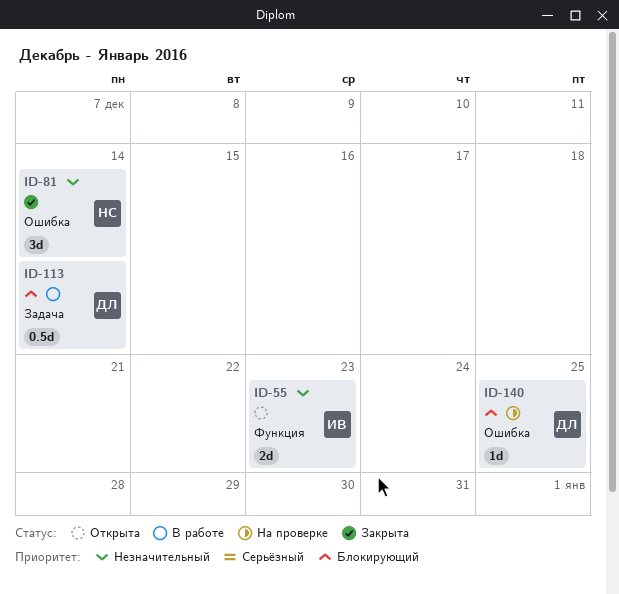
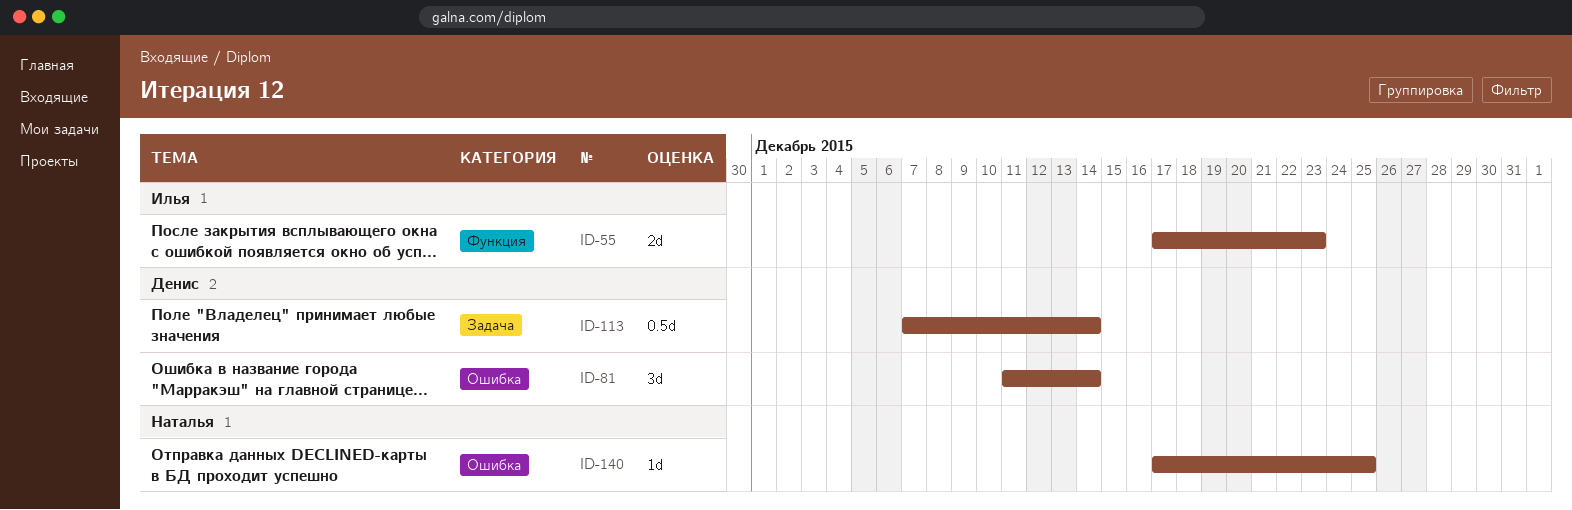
ID-81, owner: Наталья -> Денис
ID-140, owner: Денис -> Наталья

